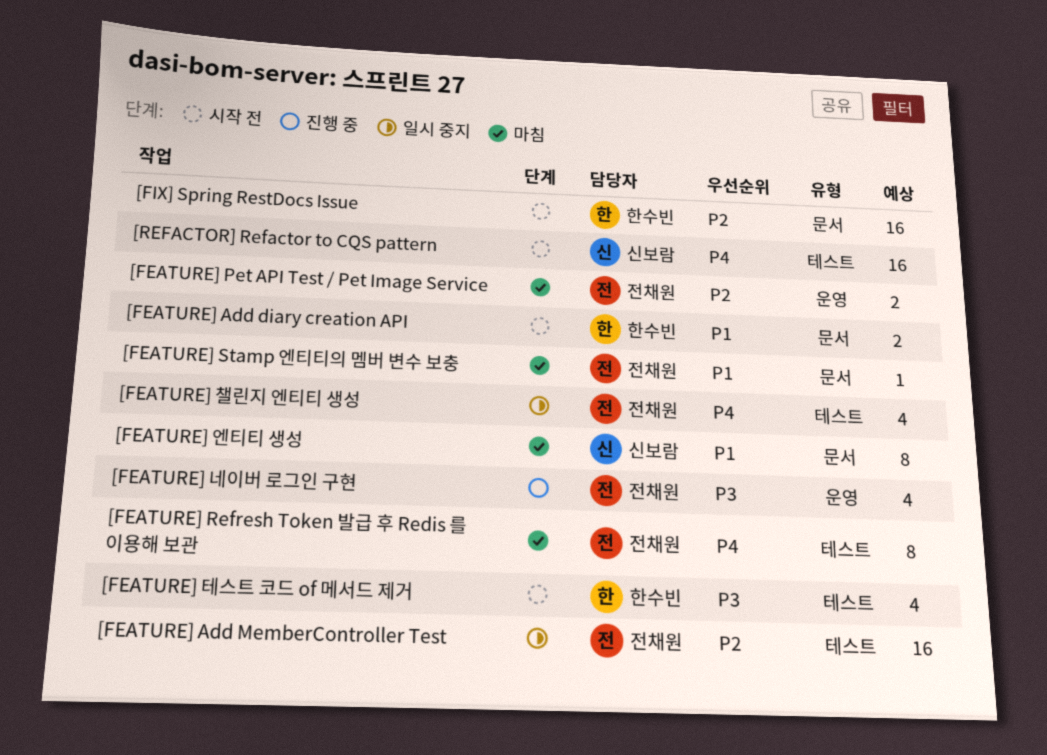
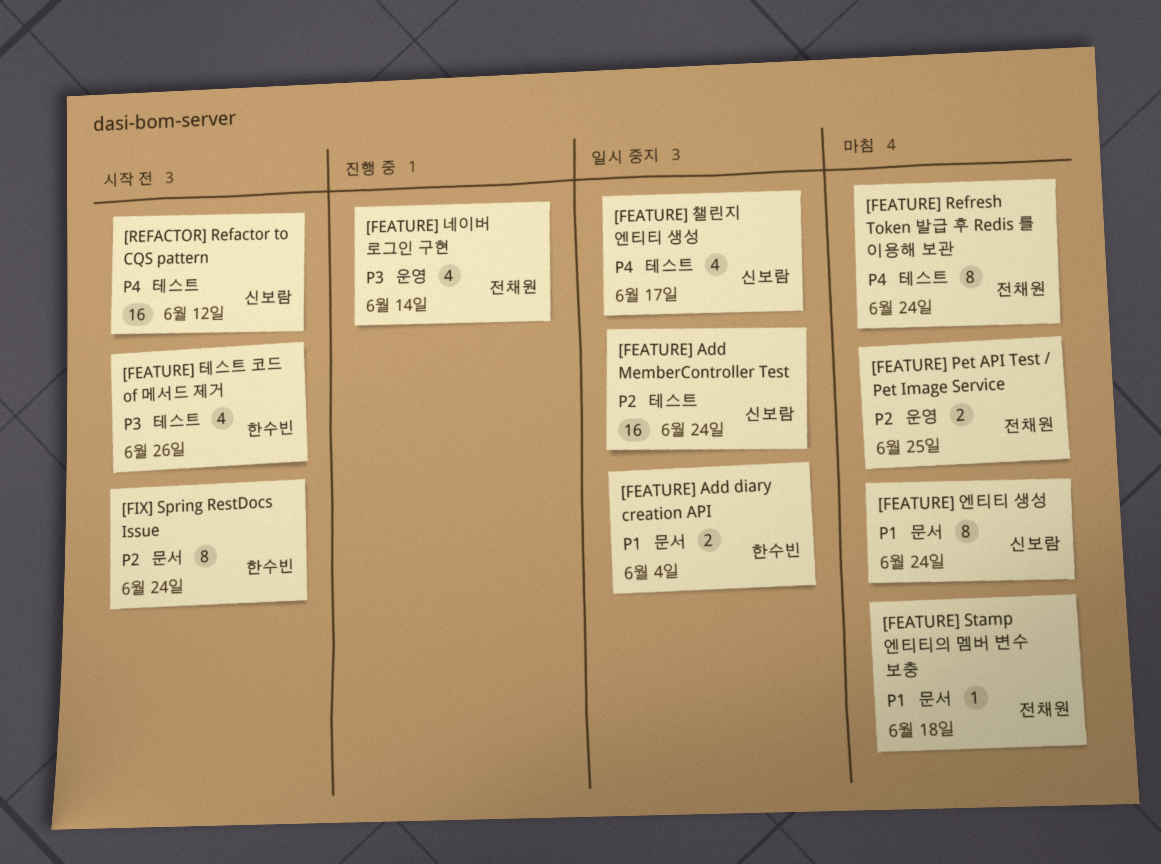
[FEATURE] Add diary creation API, status: 시작 전 -> 일시 중지
[FEATURE] Add MemberController Test, owner: 전채원 -> 신보람
[FEATURE] 챌린지 엔티티 생성, owner: 전채원 -> 신보람
[FIX] Spring RestDocs Issue, estimate: 16 -> 8

